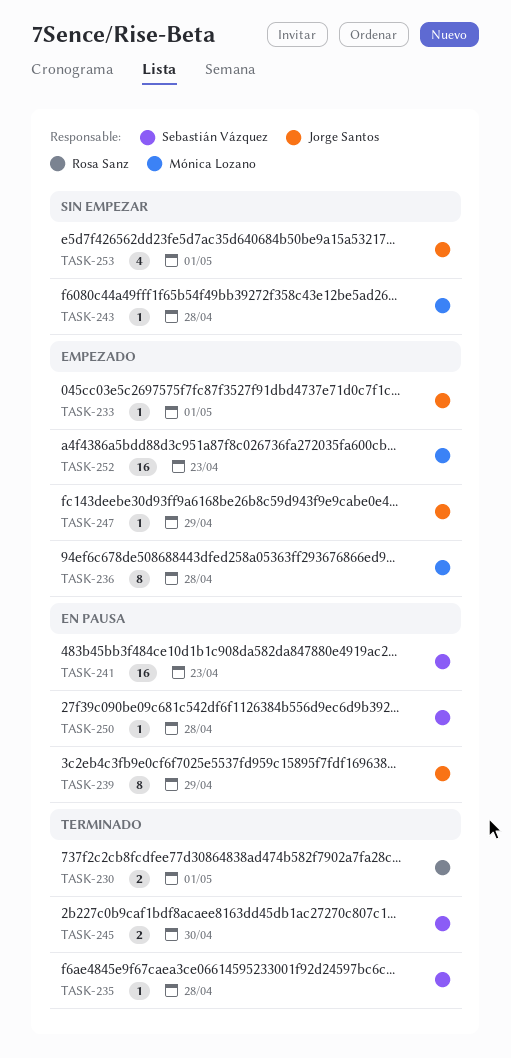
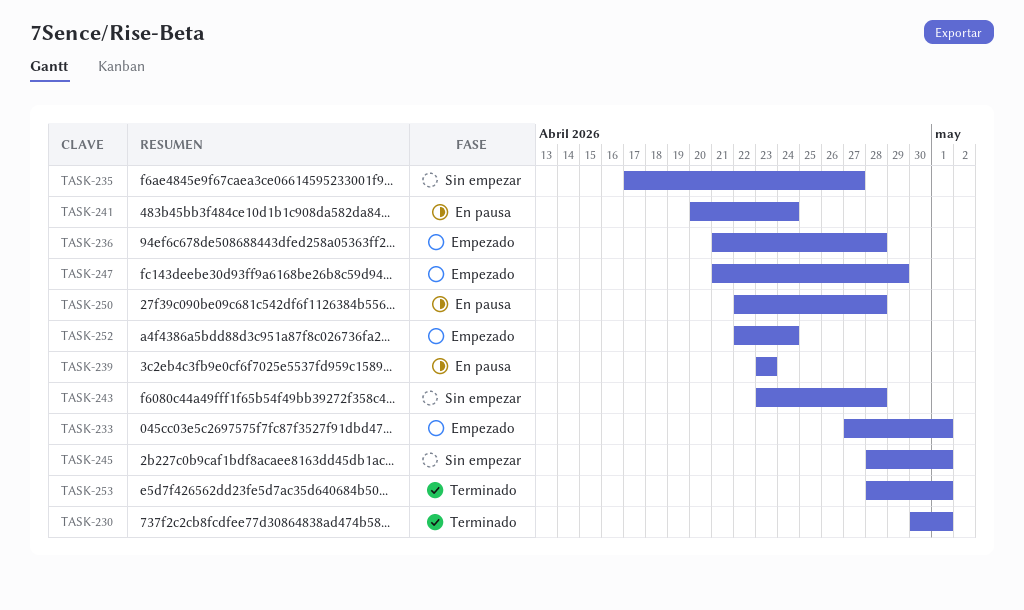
TASK-235, status: Terminado -> Sin empezar
TASK-235, due: Apr 28 -> Apr 27
TASK-239, due: Apr 29 -> Apr 23
TASK-241, due: Apr 23 -> Apr 24
TASK-245, status: Terminado -> Sin empezar
TASK-245, due: Apr 30 -> May 1
TASK-252, due: Apr 23 -> Apr 24
TASK-253, status: Sin empezar -> Terminado

